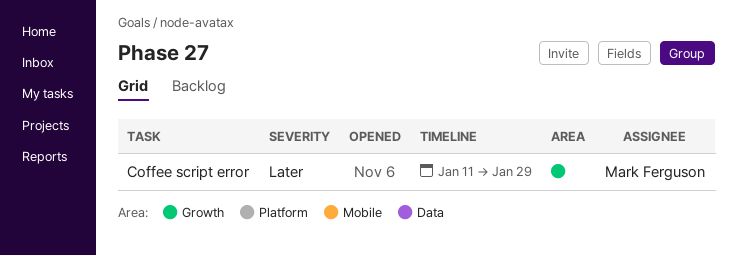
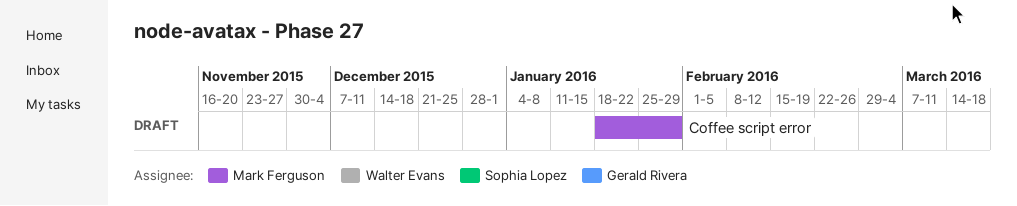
Coffee script error, start: Jan 11 -> Jan 18

